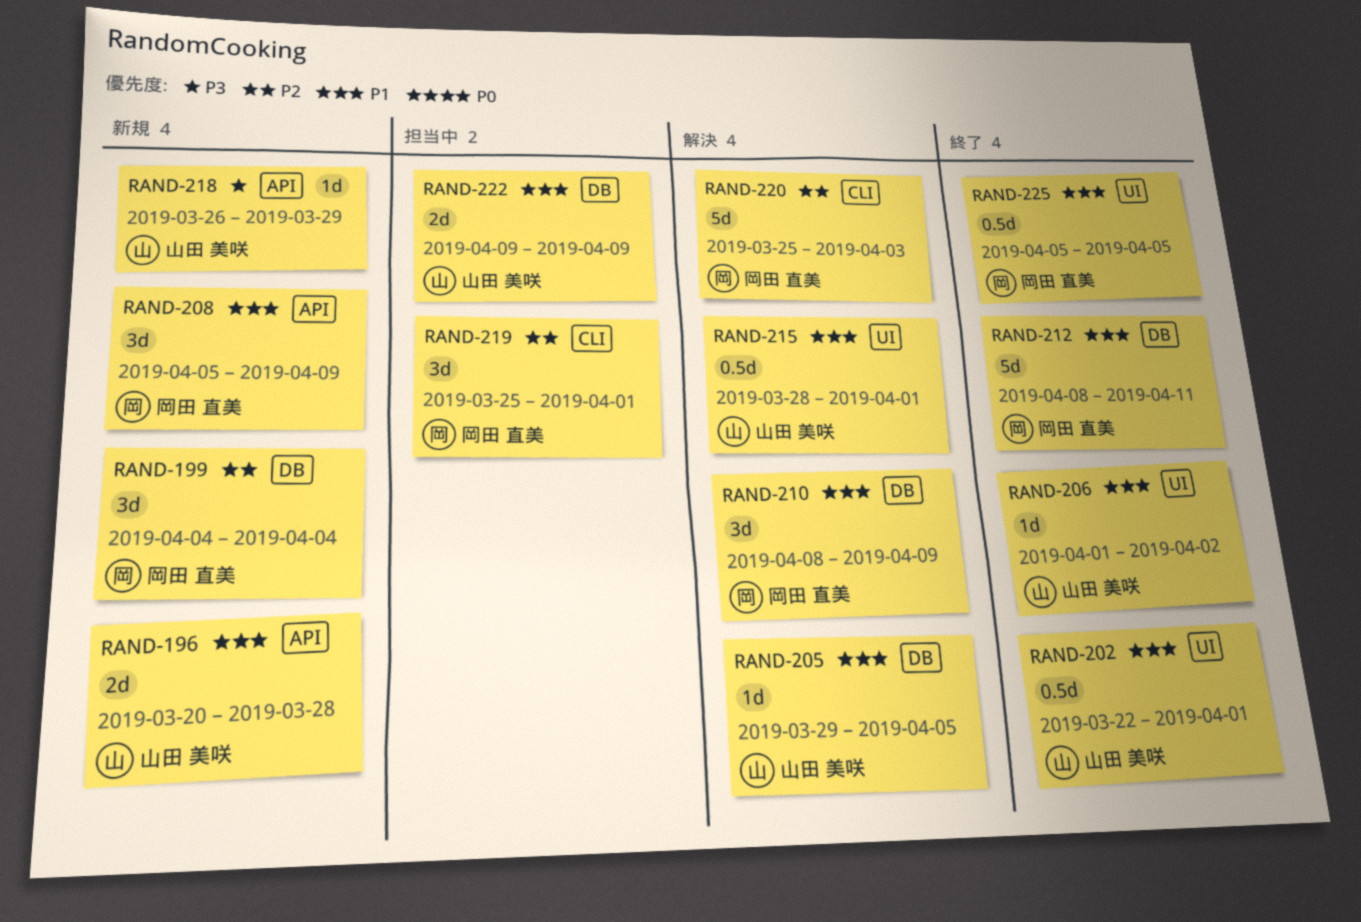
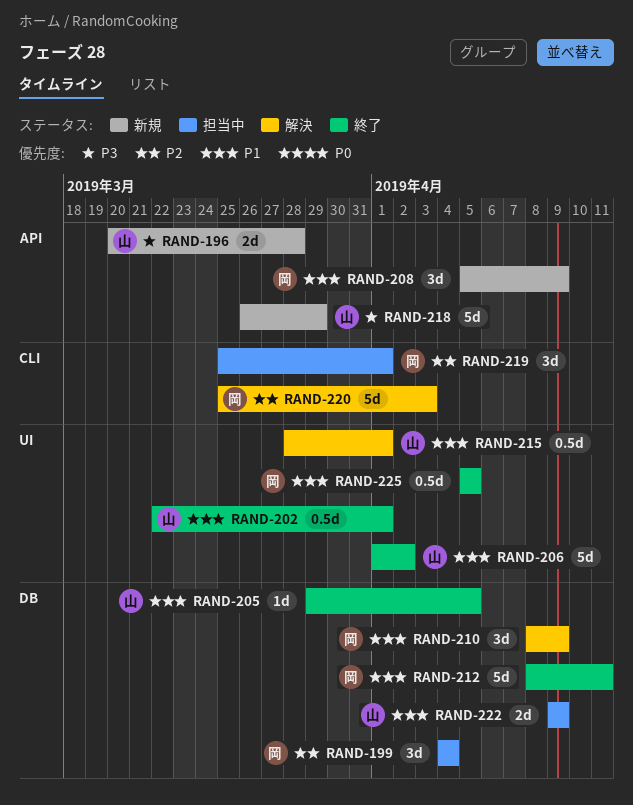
RAND-196, priority: P1 -> P3
RAND-199, status: 新規 -> 担当中
RAND-205, status: 解決 -> 終了
RAND-206, estimate: 1d -> 5d
RAND-218, estimate: 1d -> 5d

